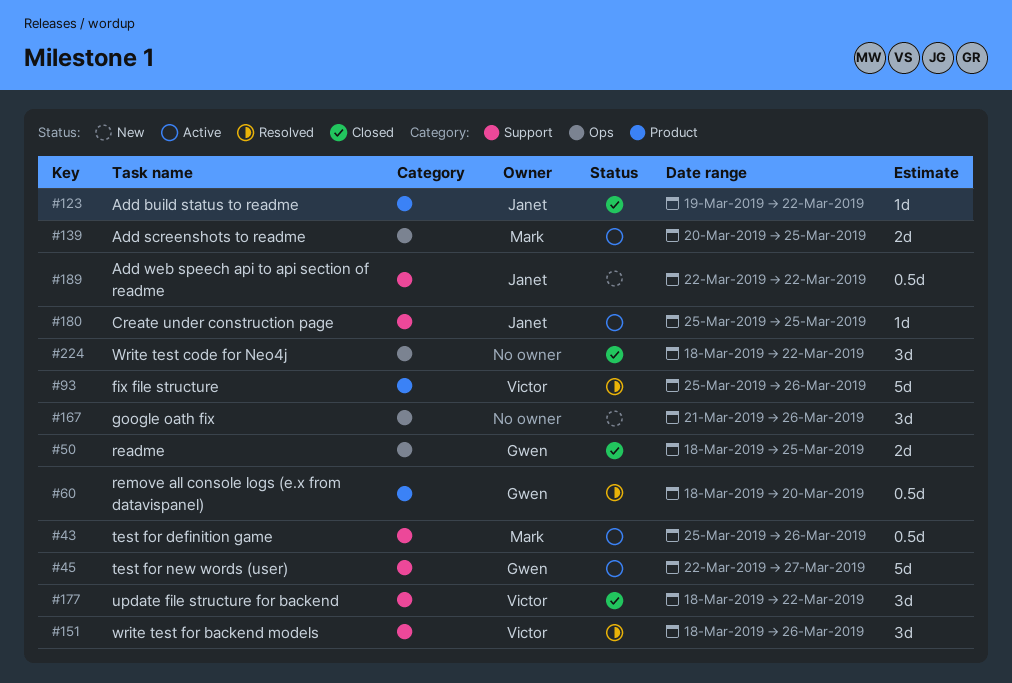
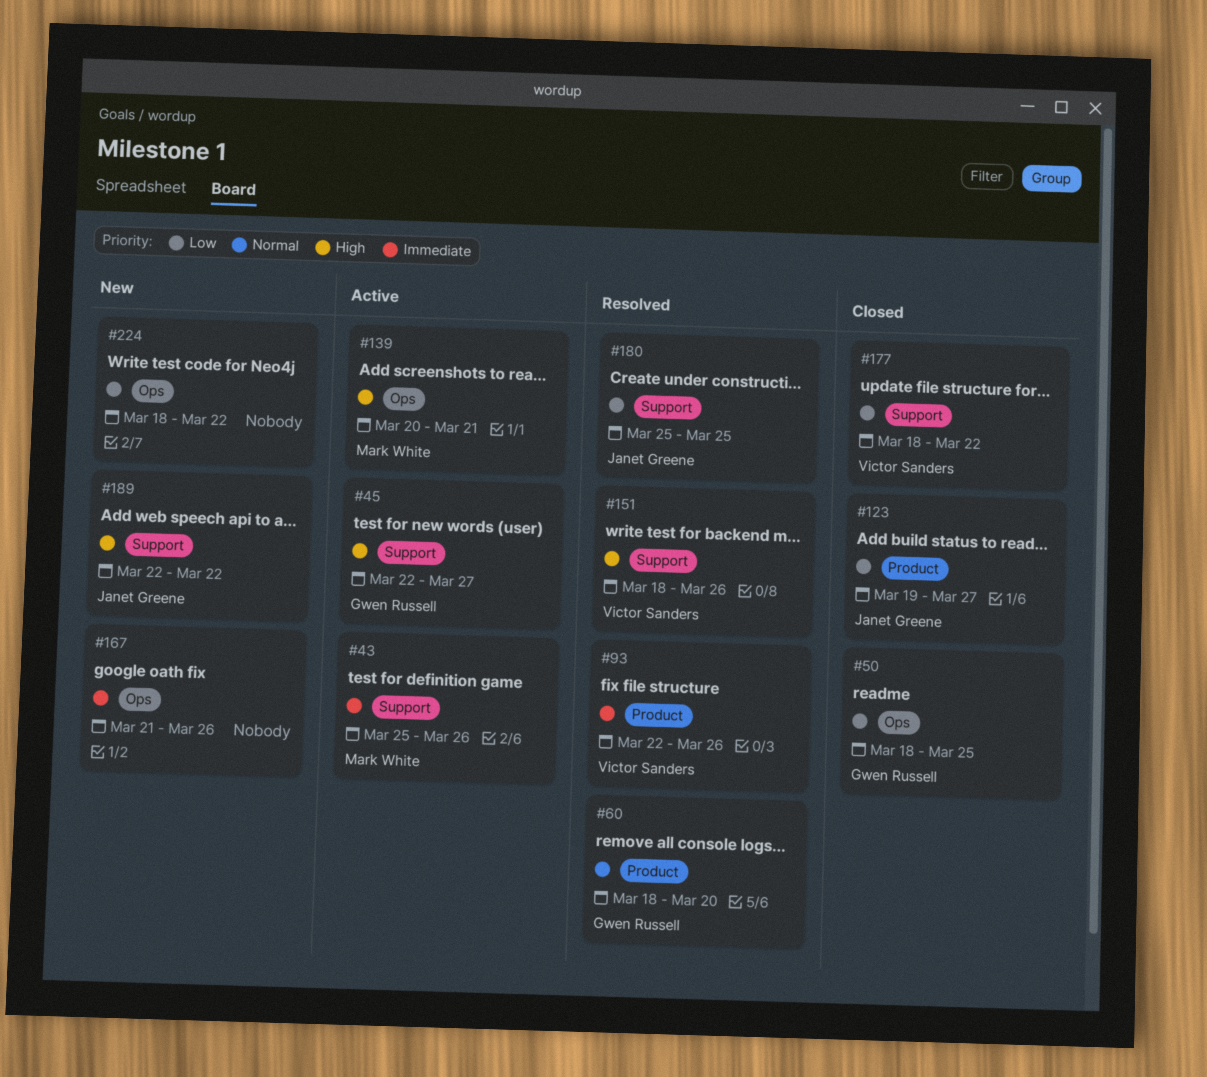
#93, start: Mar 25 -> Mar 22
#123, due: Mar 22 -> Mar 27
#139, due: Mar 25 -> Mar 21
#180, status: Active -> Resolved
#224, status: Closed -> New

